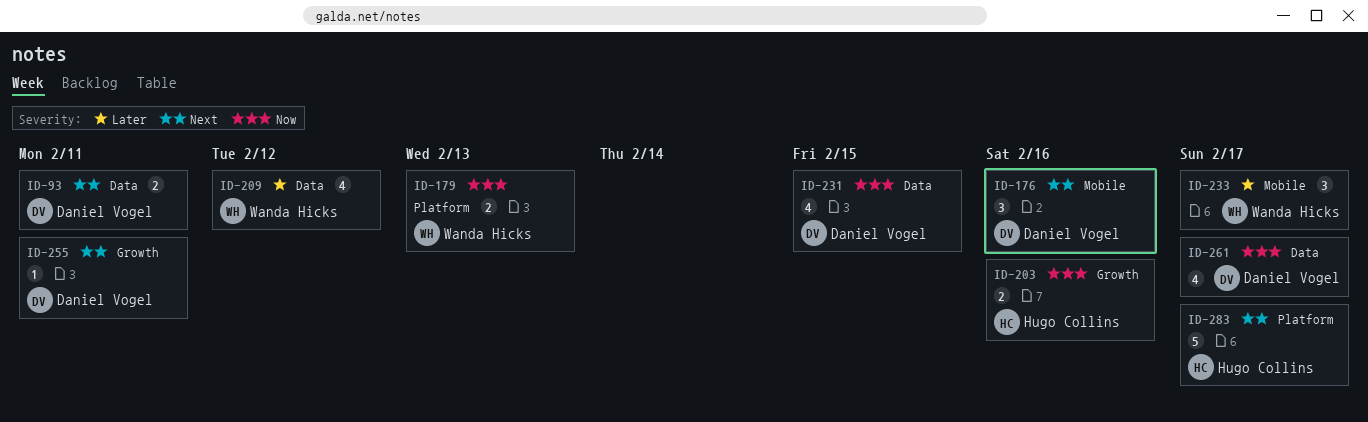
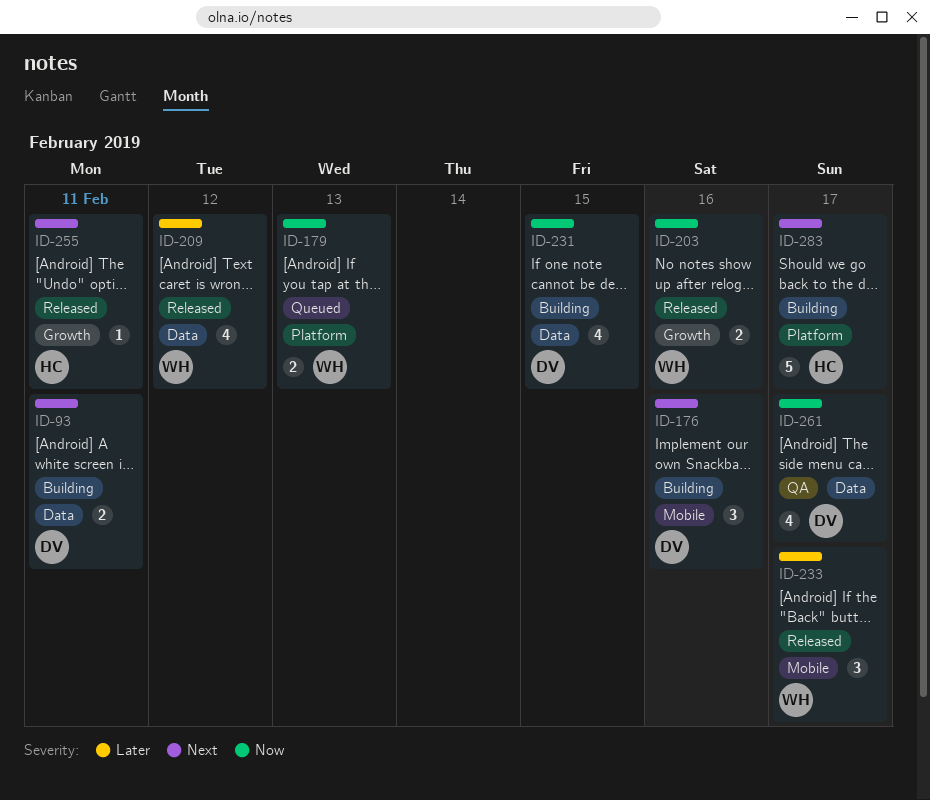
ID-203, owner: Hugo Collins -> Wanda Hicks
ID-255, owner: Daniel Vogel -> Hugo Collins

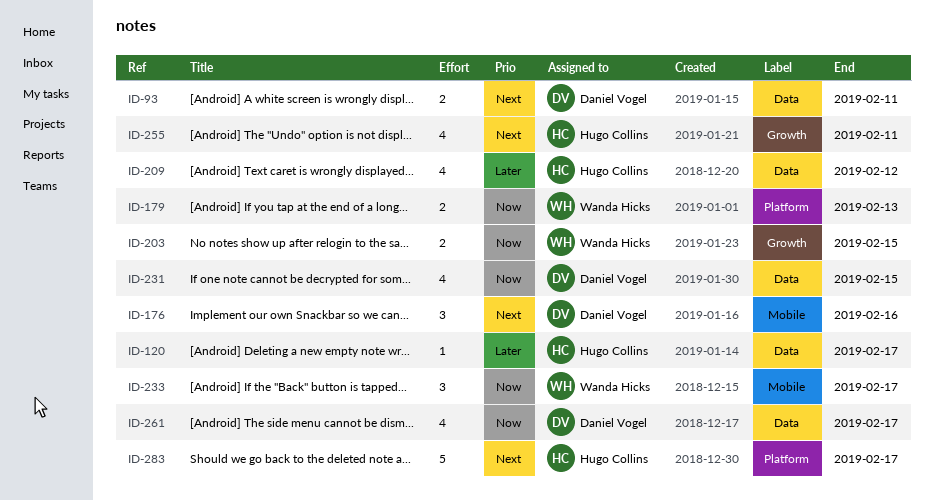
ID-120: none -> present
ID-203, due: Feb 16 -> Feb 15
ID-209, owner: Wanda Hicks -> Hugo Collins
ID-233, priority: Later -> Now
ID-255, estimate: 1 -> 4

